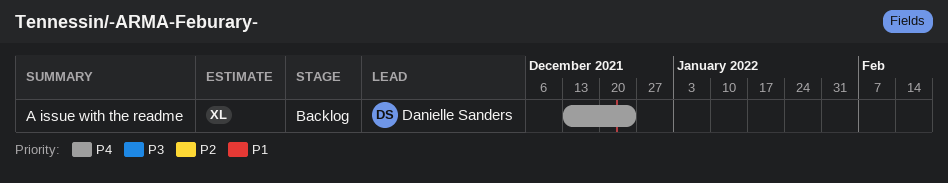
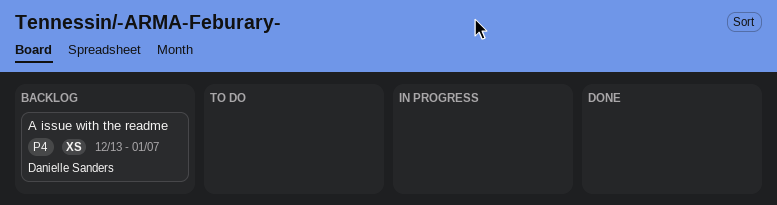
A issue with the readme, estimate: XL -> XS
A issue with the readme, due: Dec 24 -> Jan 7

